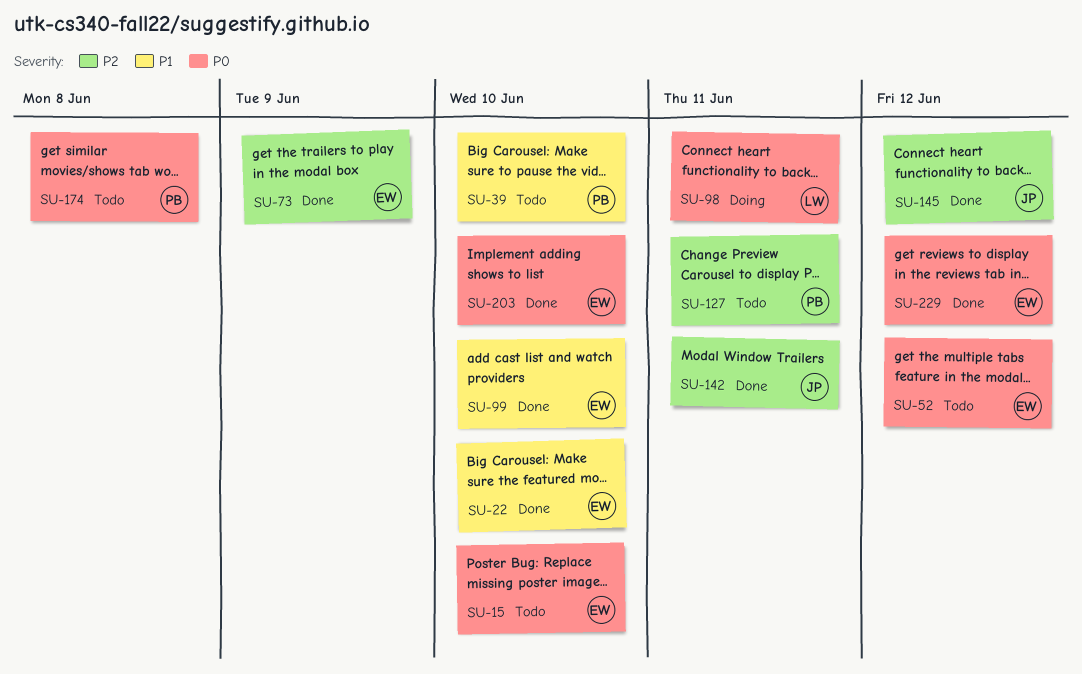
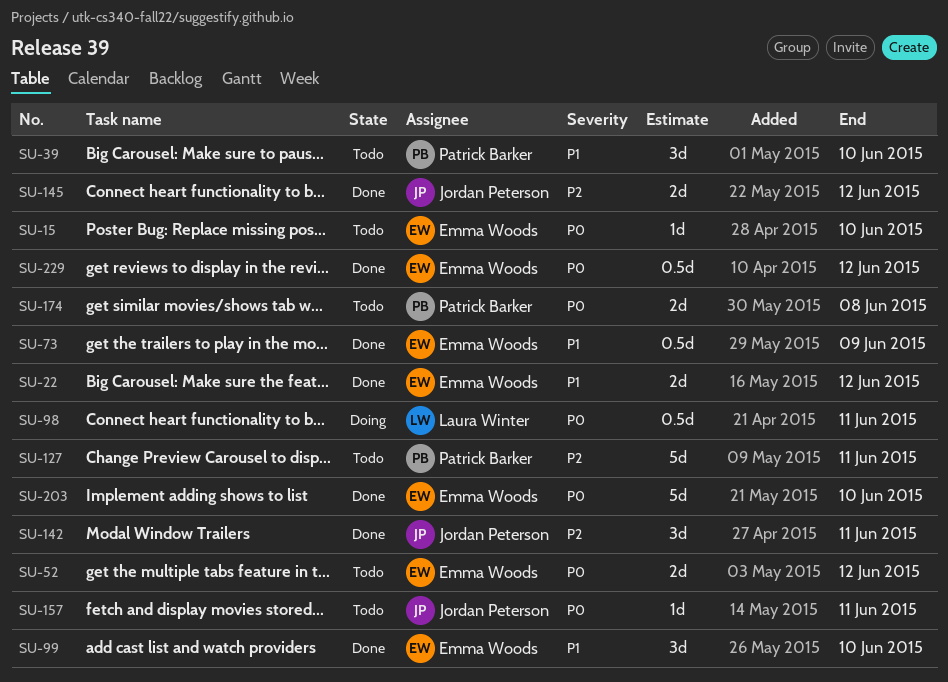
SU-22, due: Jun 10 -> Jun 12
SU-73, priority: P2 -> P1
SU-157: none -> present

